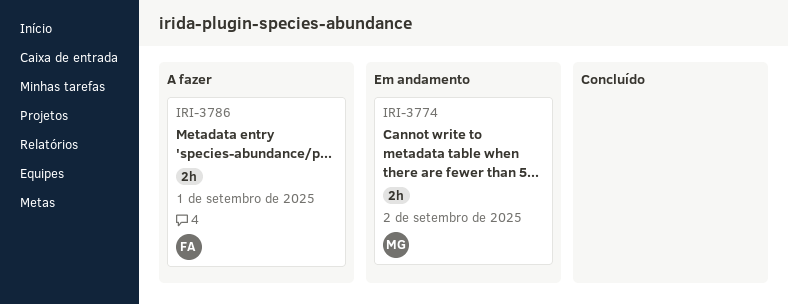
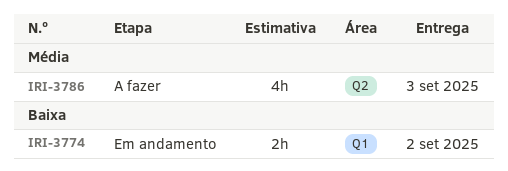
IRI-3786, estimate: 2h -> 4h
IRI-3786, due: Sep 1 -> Sep 3

